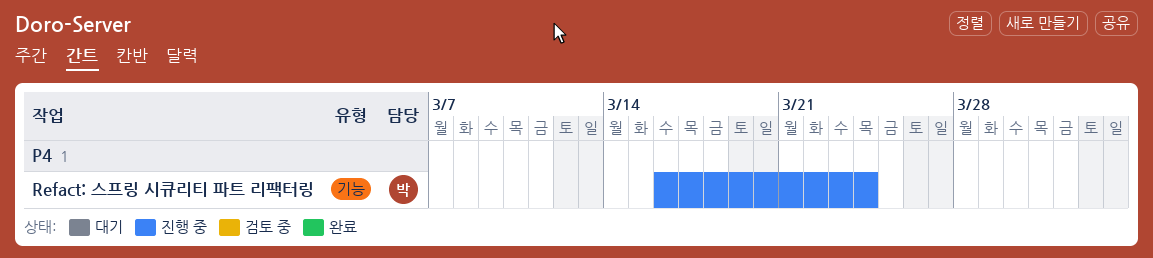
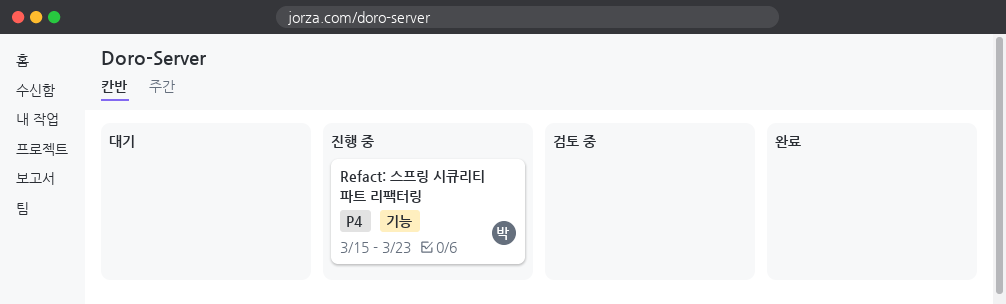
Refact: 스프링 시큐리티 파트 리팩터링, start: Mar 16 -> Mar 15
Refact: 스프링 시큐리티 파트 리팩터링, due: Mar 24 -> Mar 23

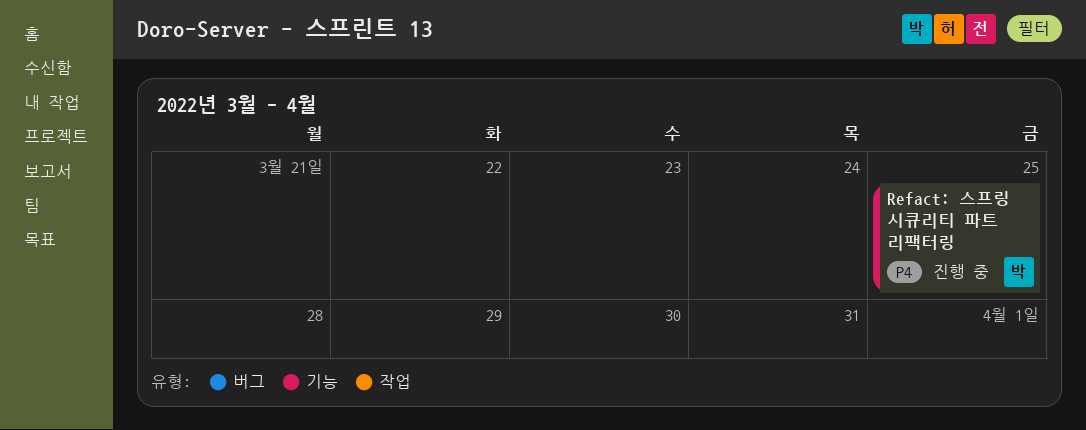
Refact: 스프링 시큐리티 파트 리팩터링, due: Mar 23 -> Mar 25

